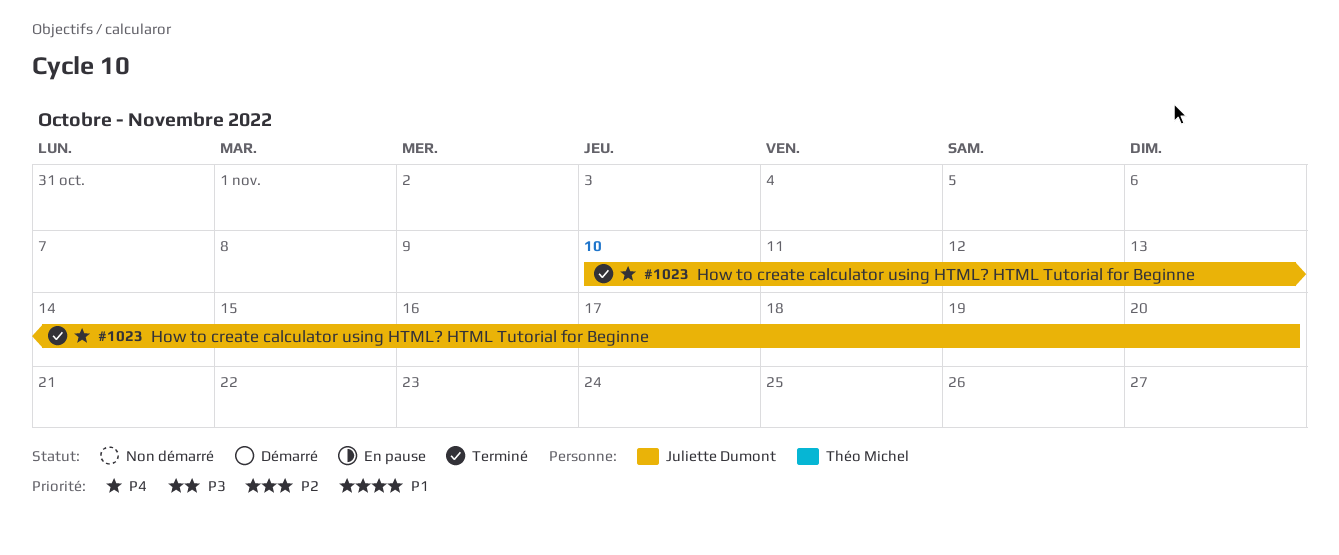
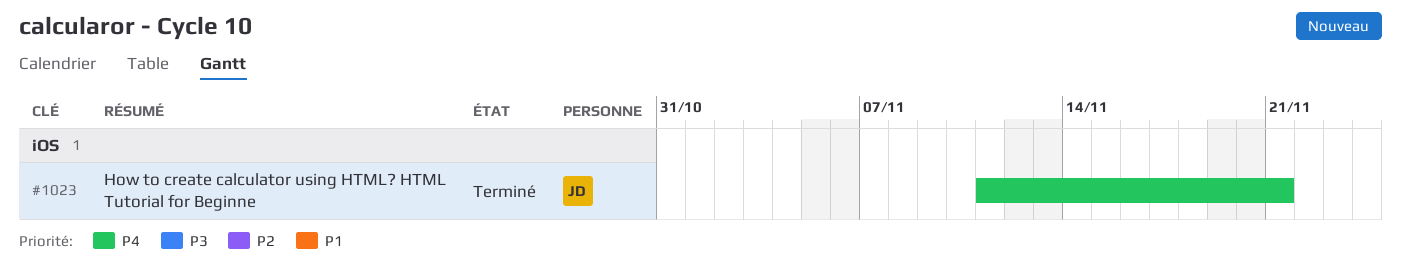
#1023, start: Nov 10 -> Nov 11
#1023, due: Nov 20 -> Nov 21

